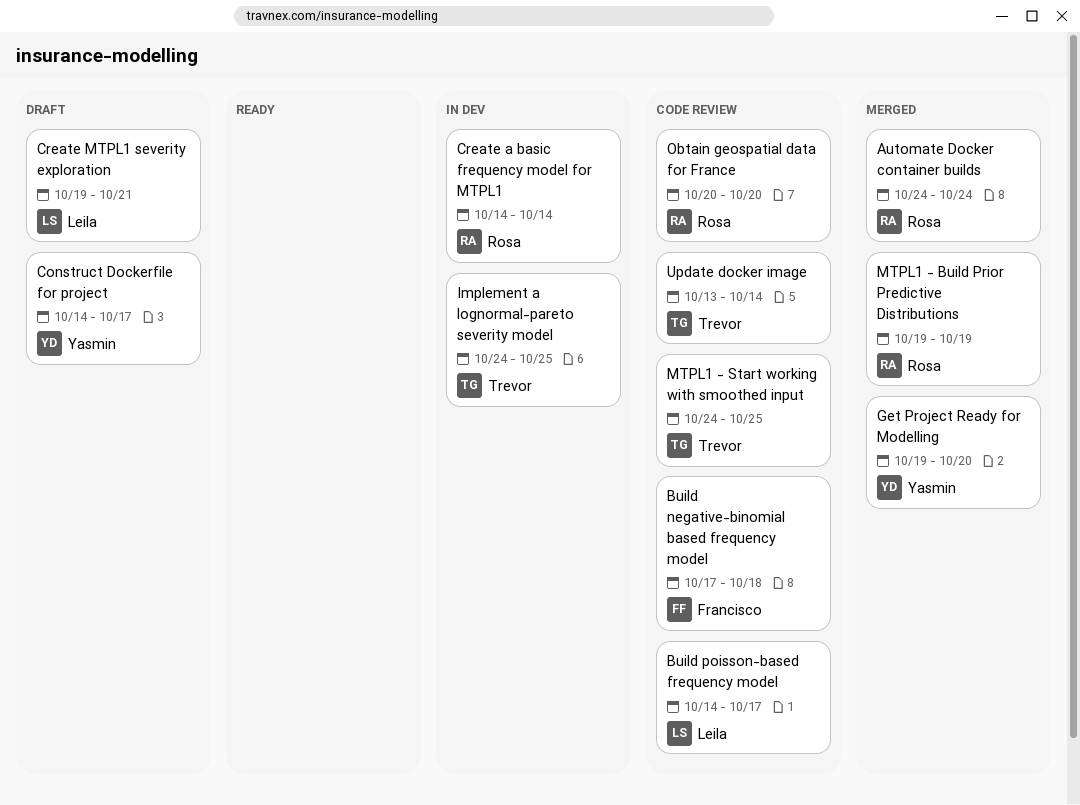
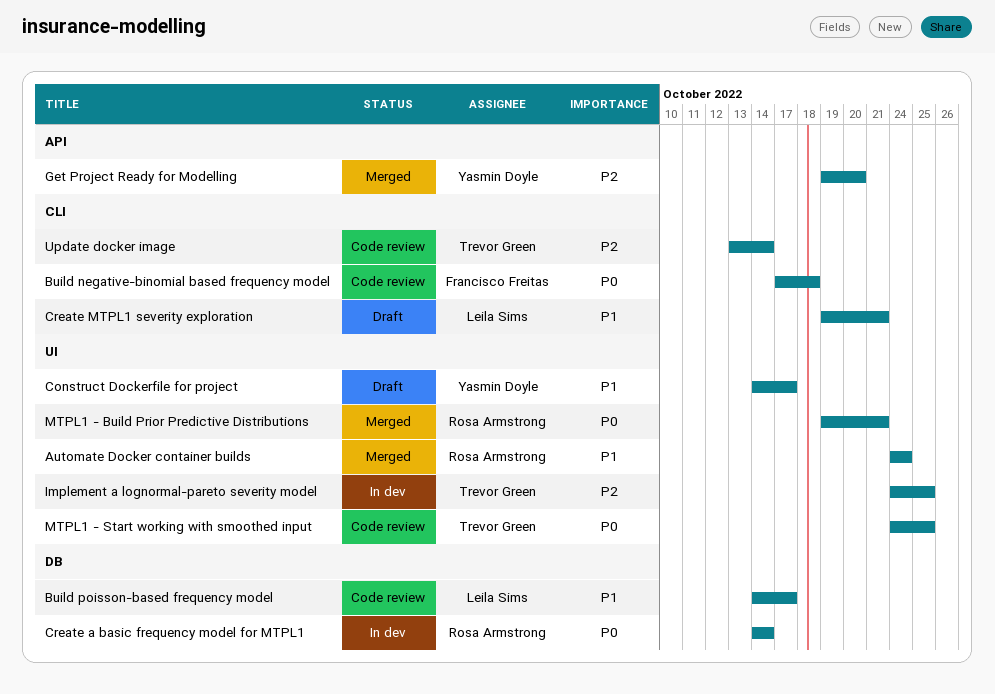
MTPL1 - Build Prior Predictive Distributions, due: Oct 19 -> Oct 21
Obtain geospatial data for France: present -> none

